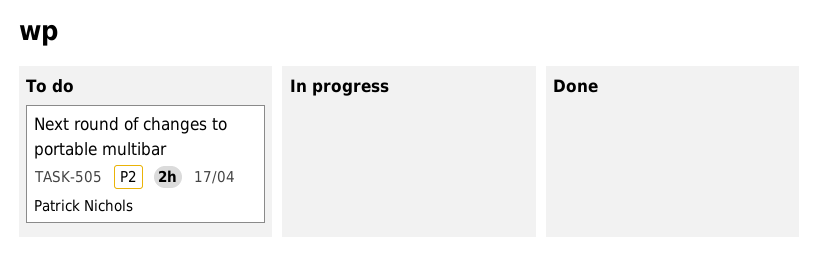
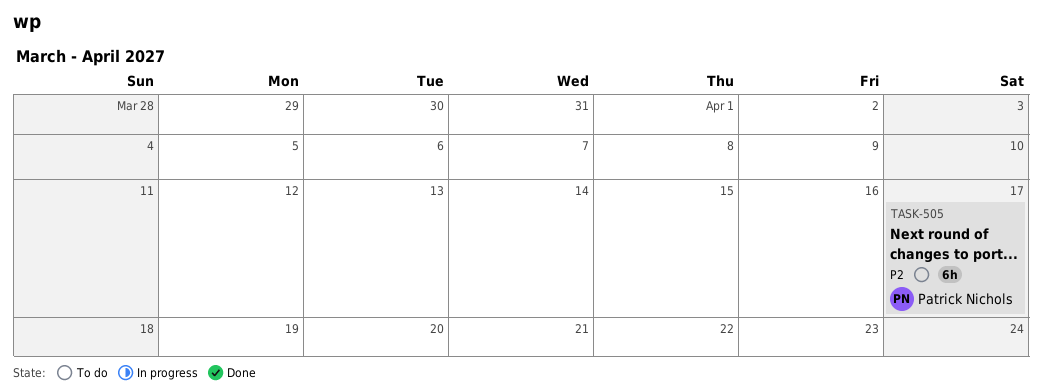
TASK-505, estimate: 2h -> 6h

